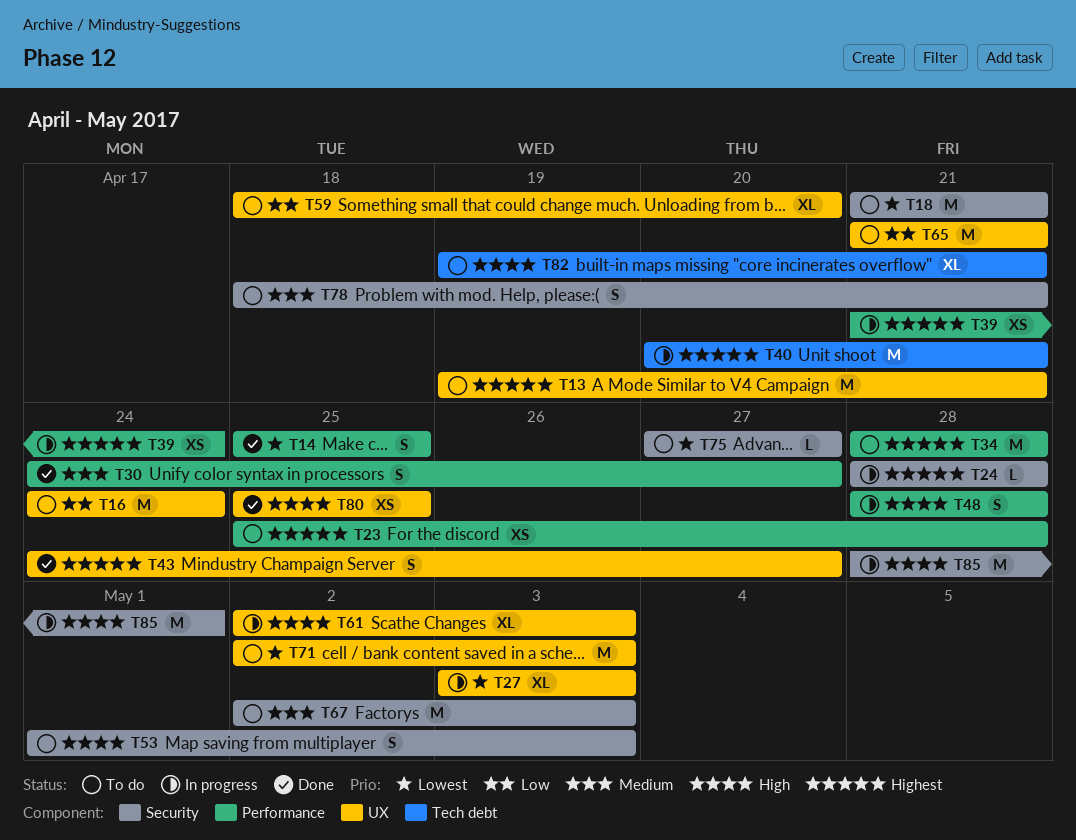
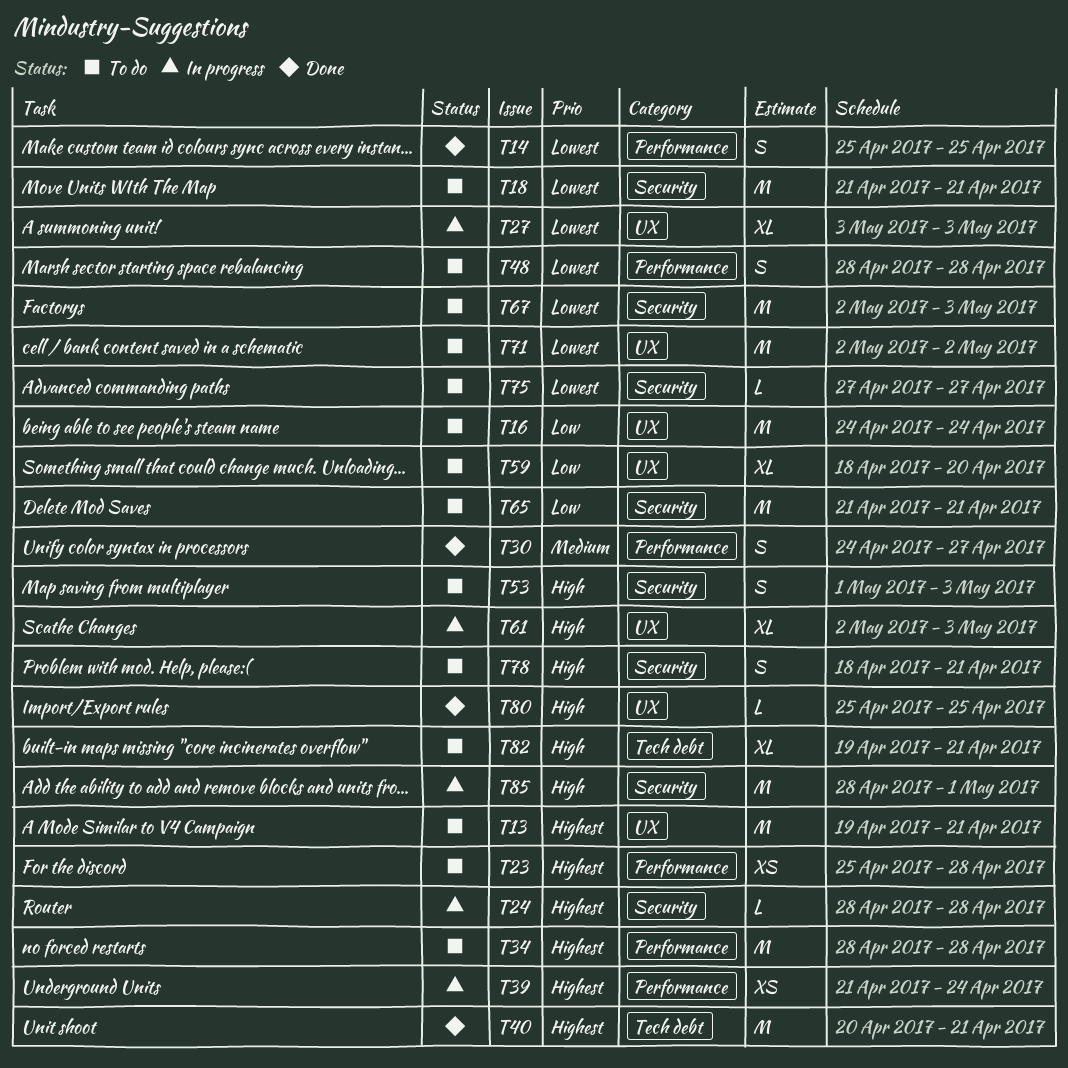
T40, status: In progress -> Done
T43: present -> none
T48, status: In progress -> To do
T48, priority: High -> Lowest
T65, label: UX -> Security
T67, priority: Medium -> Lowest
T71, due: May 3 -> May 2
T78, priority: Medium -> High
T80, estimate: XS -> L

